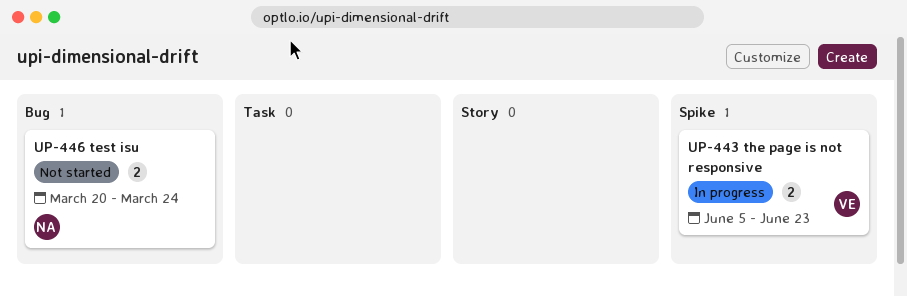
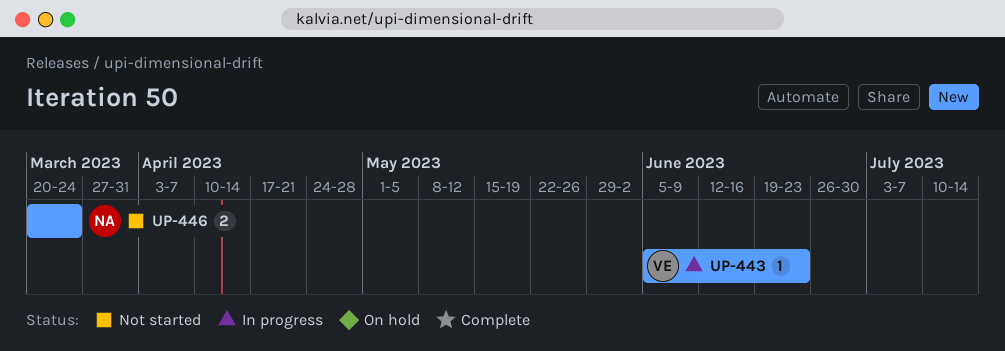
UP-443, estimate: 2 -> 1

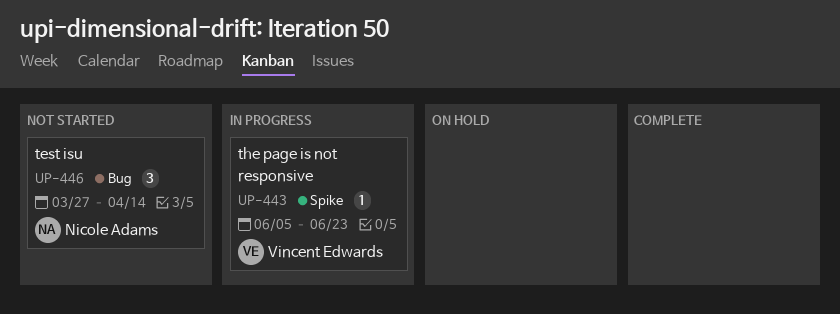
UP-446, estimate: 2 -> 3
UP-446, start: Mar 20 -> Mar 27
UP-446, due: Mar 24 -> Apr 14

